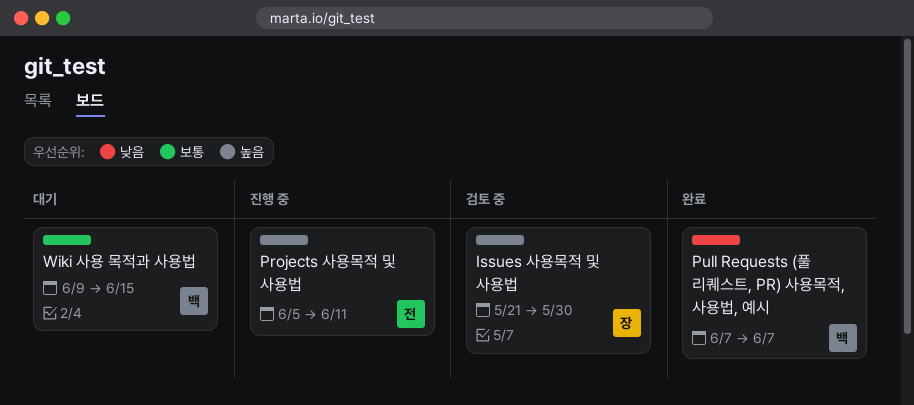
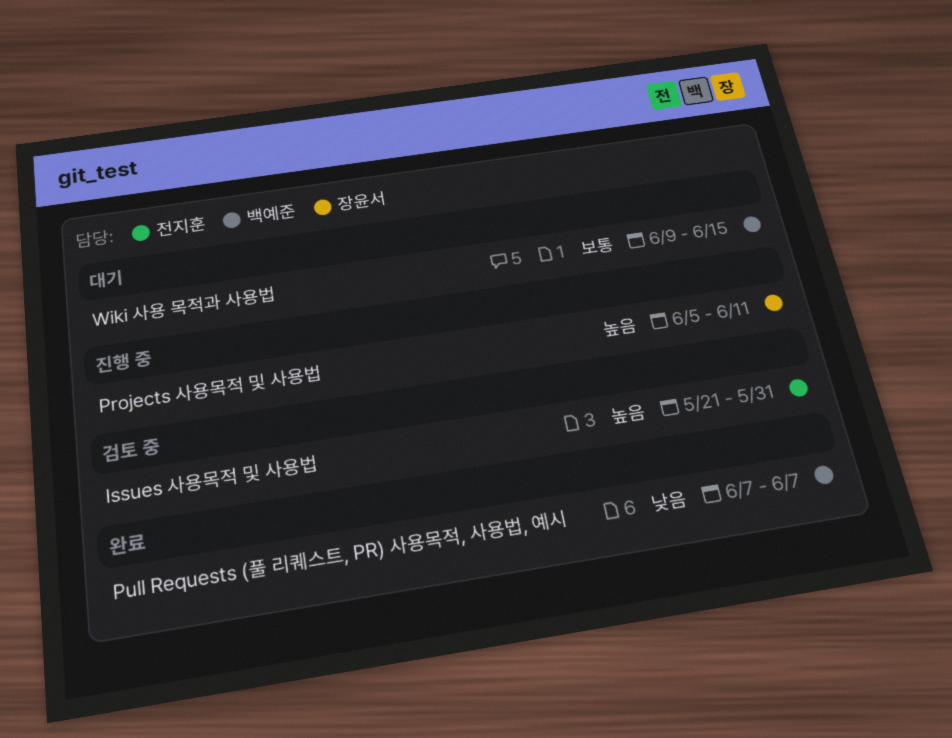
Issues 사용목적 및 사용법, owner: 장윤서 -> 전지훈
Issues 사용목적 및 사용법, due: May 30 -> May 31
Projects 사용목적 및 사용법, owner: 전지훈 -> 장윤서

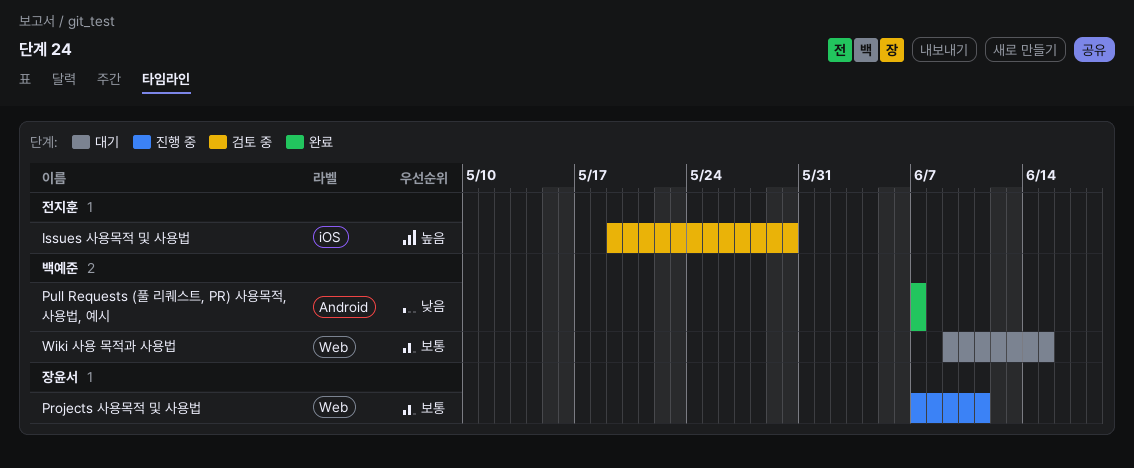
Issues 사용목적 및 사용법, start: May 21 -> May 19
Issues 사용목적 및 사용법, due: May 31 -> May 30
Projects 사용목적 및 사용법, priority: 높음 -> 보통
Projects 사용목적 및 사용법, start: Jun 5 -> Jun 7

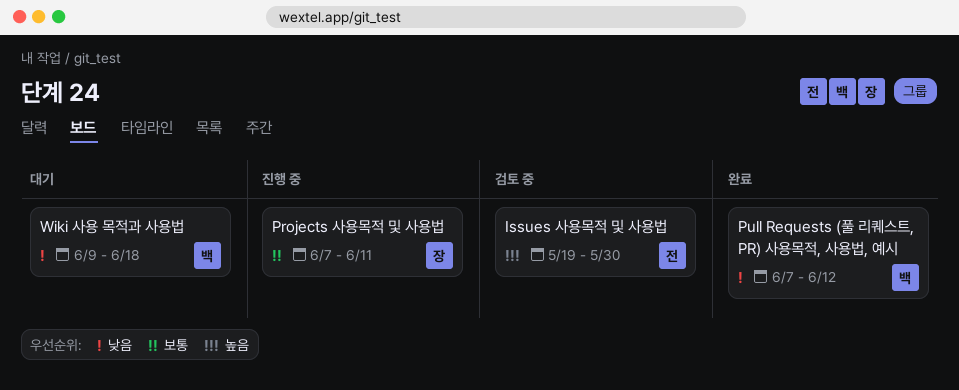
Pull Requests (풀 리퀘스트, PR) 사용목적, 사용법, 예시, due: Jun 7 -> Jun 12
Wiki 사용 목적과 사용법, priority: 보통 -> 낮음
Wiki 사용 목적과 사용법, due: Jun 15 -> Jun 18

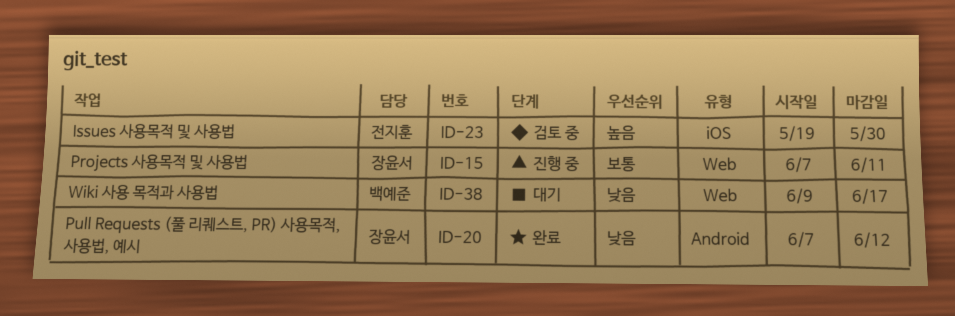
Pull Requests (풀 리퀘스트, PR) 사용목적, 사용법, 예시, owner: 백예준 -> 장윤서
Wiki 사용 목적과 사용법, due: Jun 18 -> Jun 17

